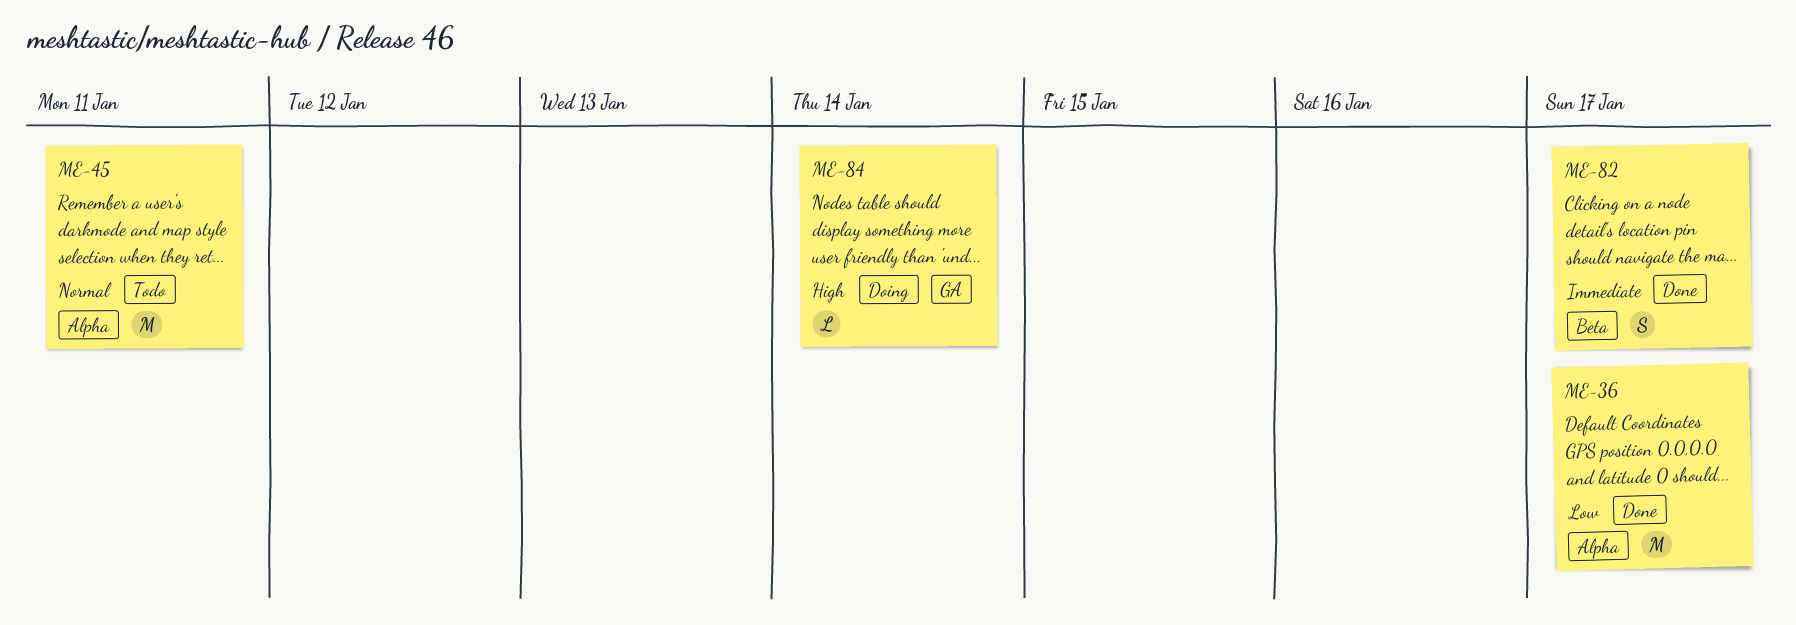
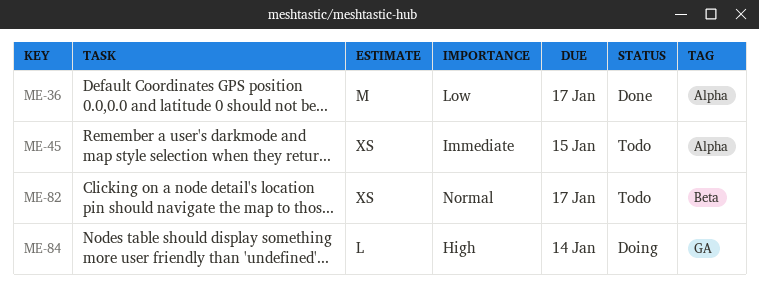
ME-45, priority: Normal -> Immediate
ME-45, estimate: M -> XS
ME-45, due: Jan 11 -> Jan 15
ME-82, status: Done -> Todo
ME-82, priority: Immediate -> Normal
ME-82, estimate: S -> XS

